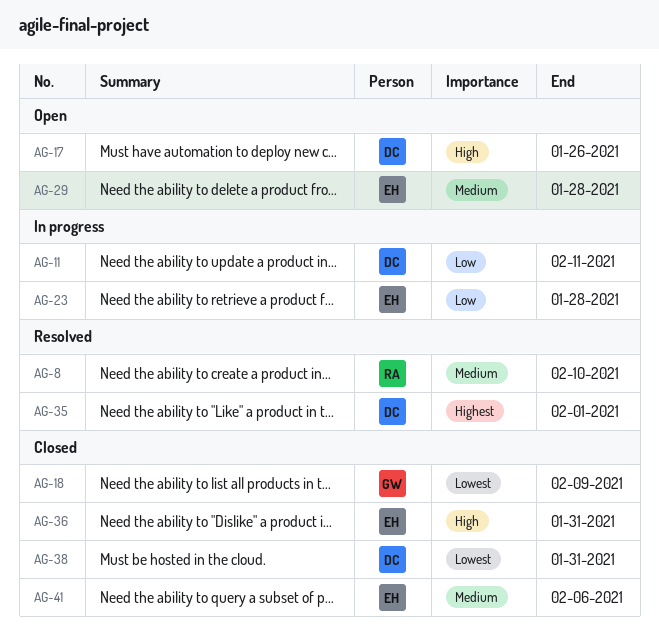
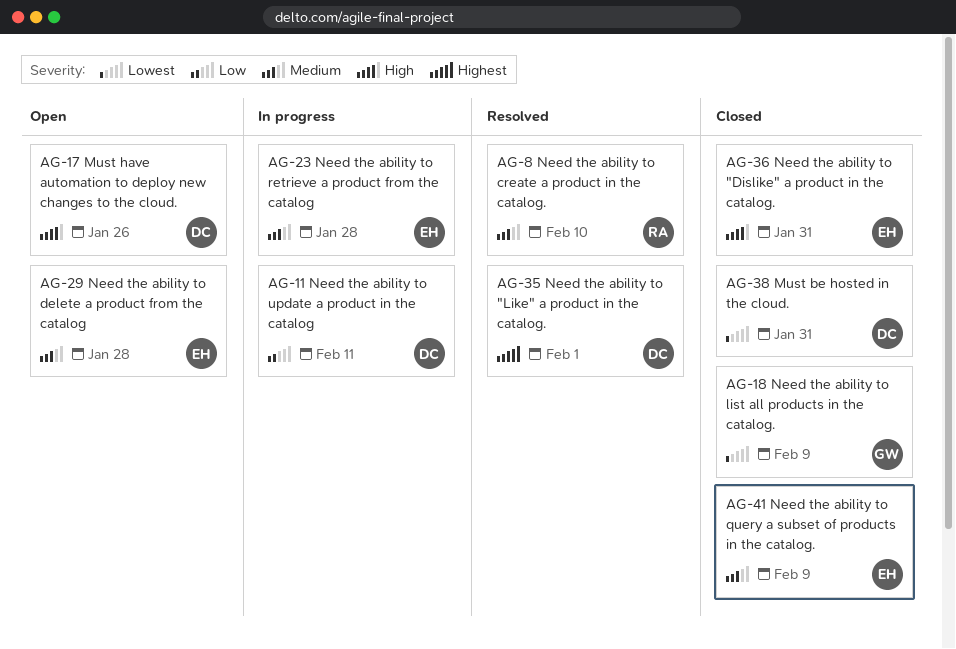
AG-23, priority: Low -> Medium
AG-41, due: Feb 6 -> Feb 9

